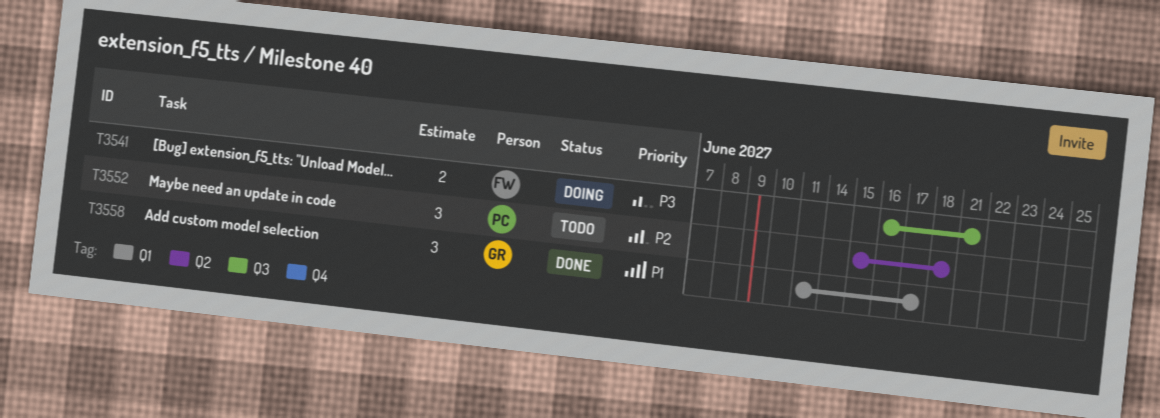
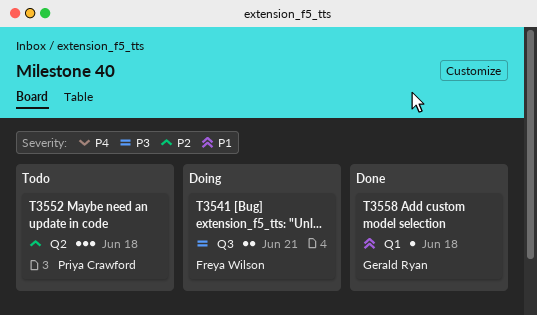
T3558, estimate: 3 -> 1
T3558, due: Jun 17 -> Jun 18

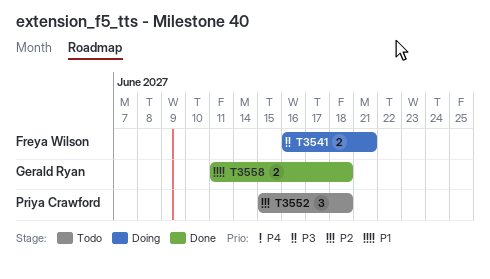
T3558, estimate: 1 -> 2

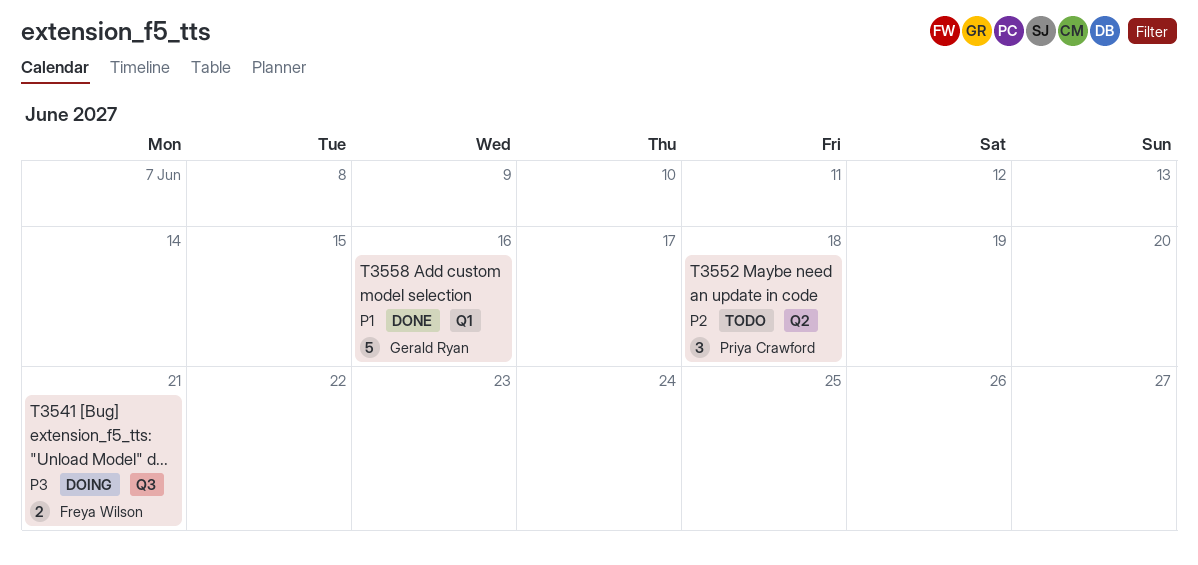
T3558, estimate: 2 -> 5
T3558, due: Jun 18 -> Jun 16

